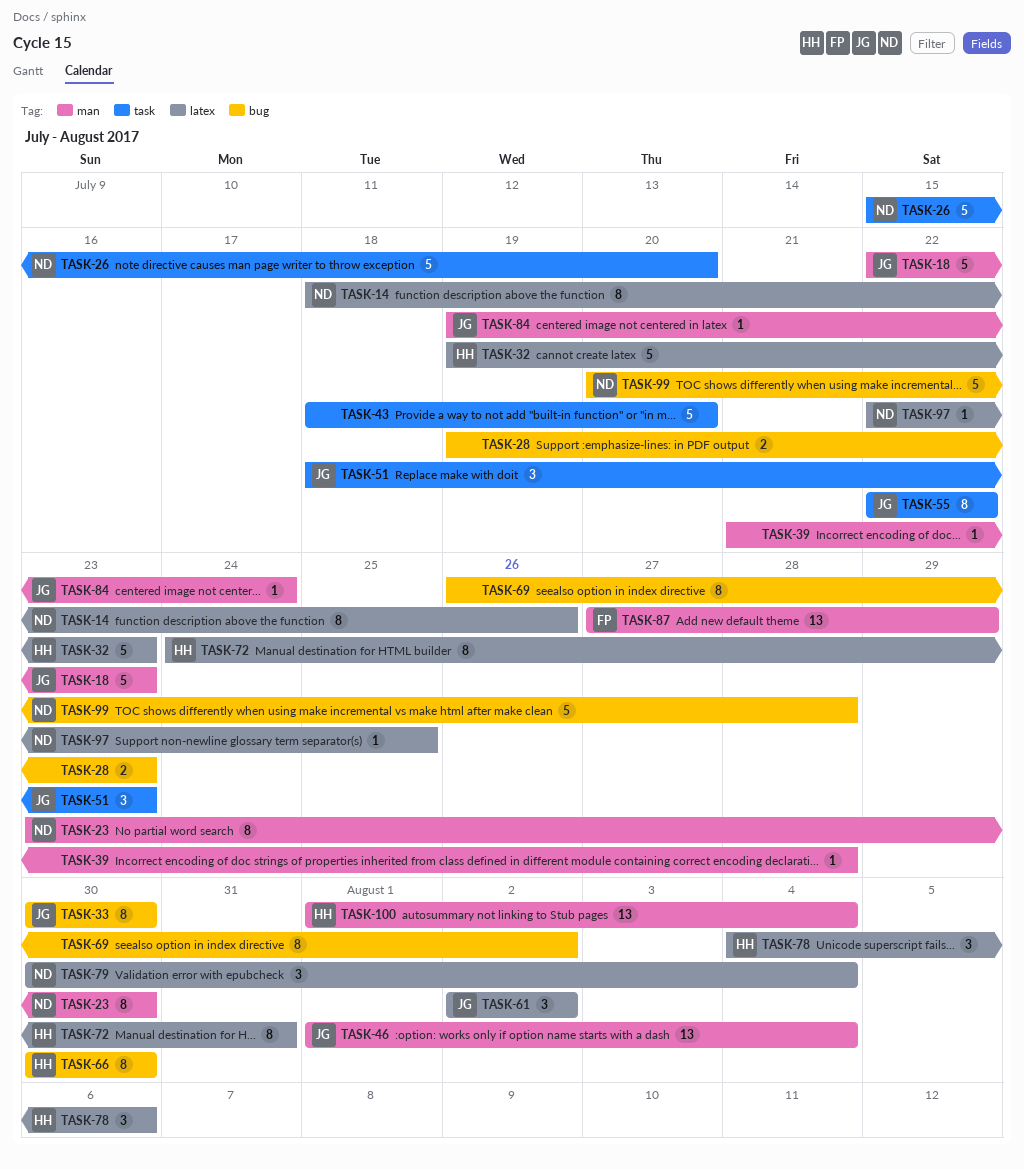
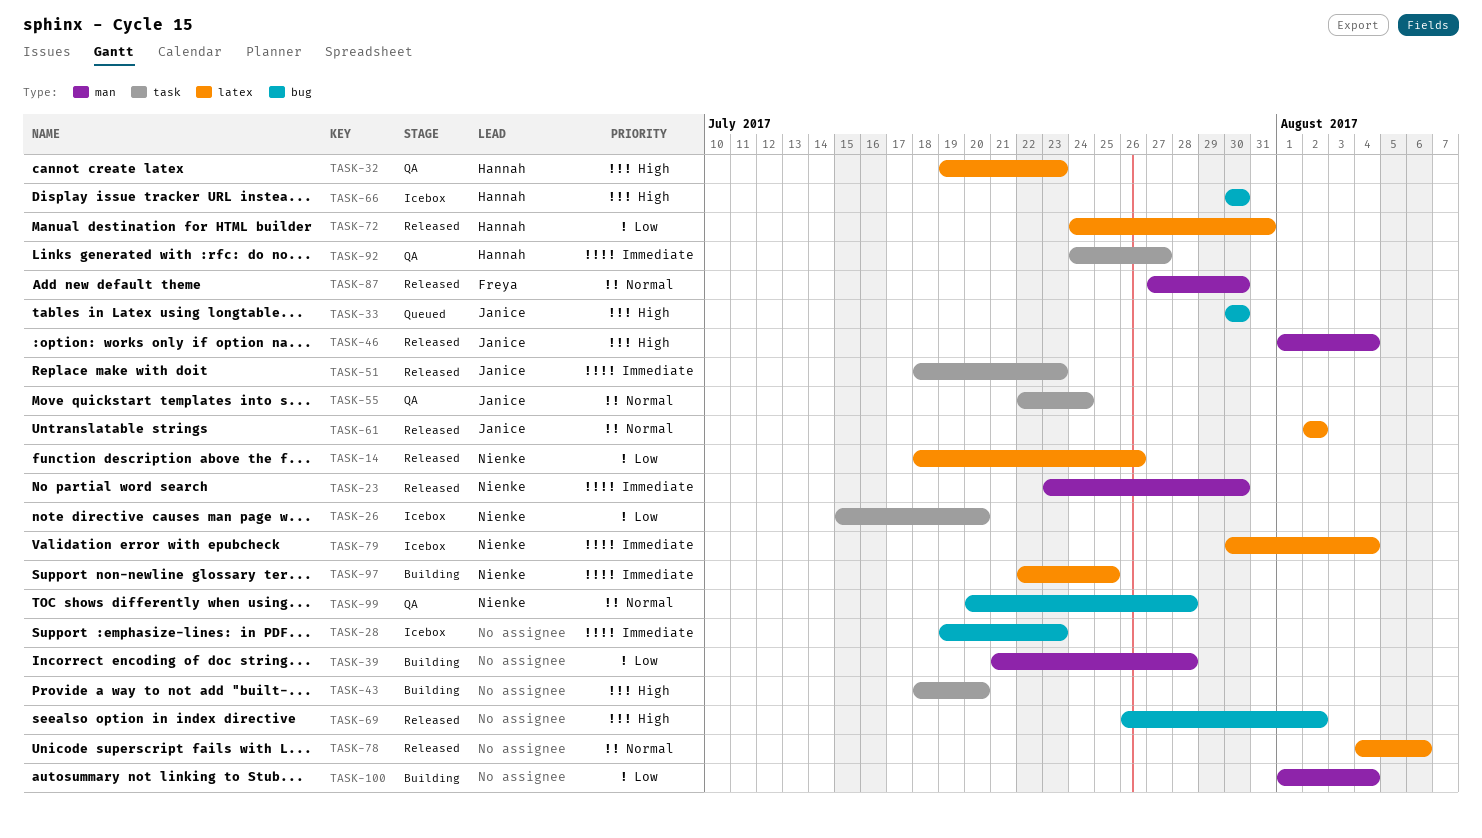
TASK-18: present -> none
TASK-55, due: Jul 22 -> Jul 24
TASK-78, owner: Hannah -> none
TASK-84: present -> none
TASK-87, due: Jul 29 -> Jul 30
TASK-92: none -> present
TASK-100, owner: Hannah -> none

